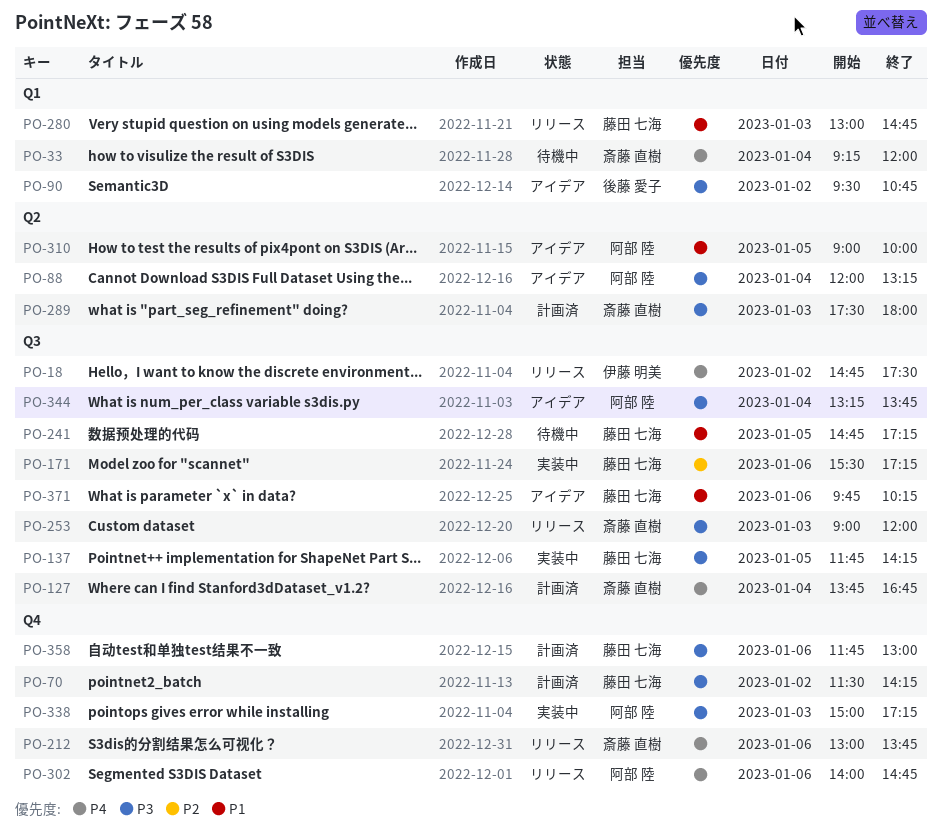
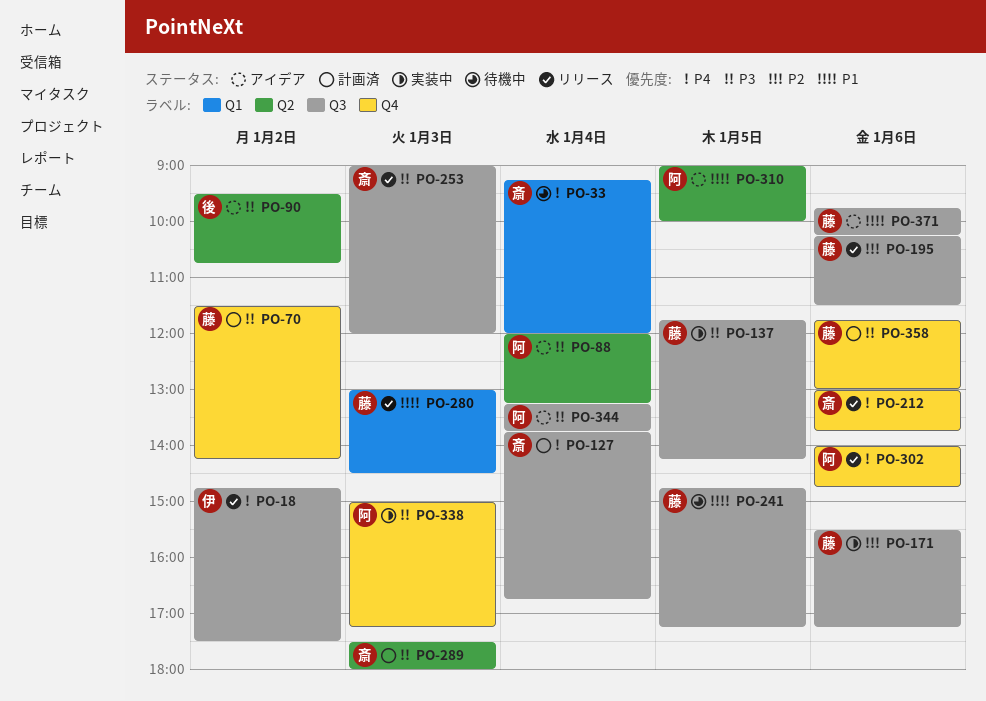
PO-90, label: Q1 -> Q2
PO-195: none -> present
PO-280, ends: 14:45 -> 14:30

